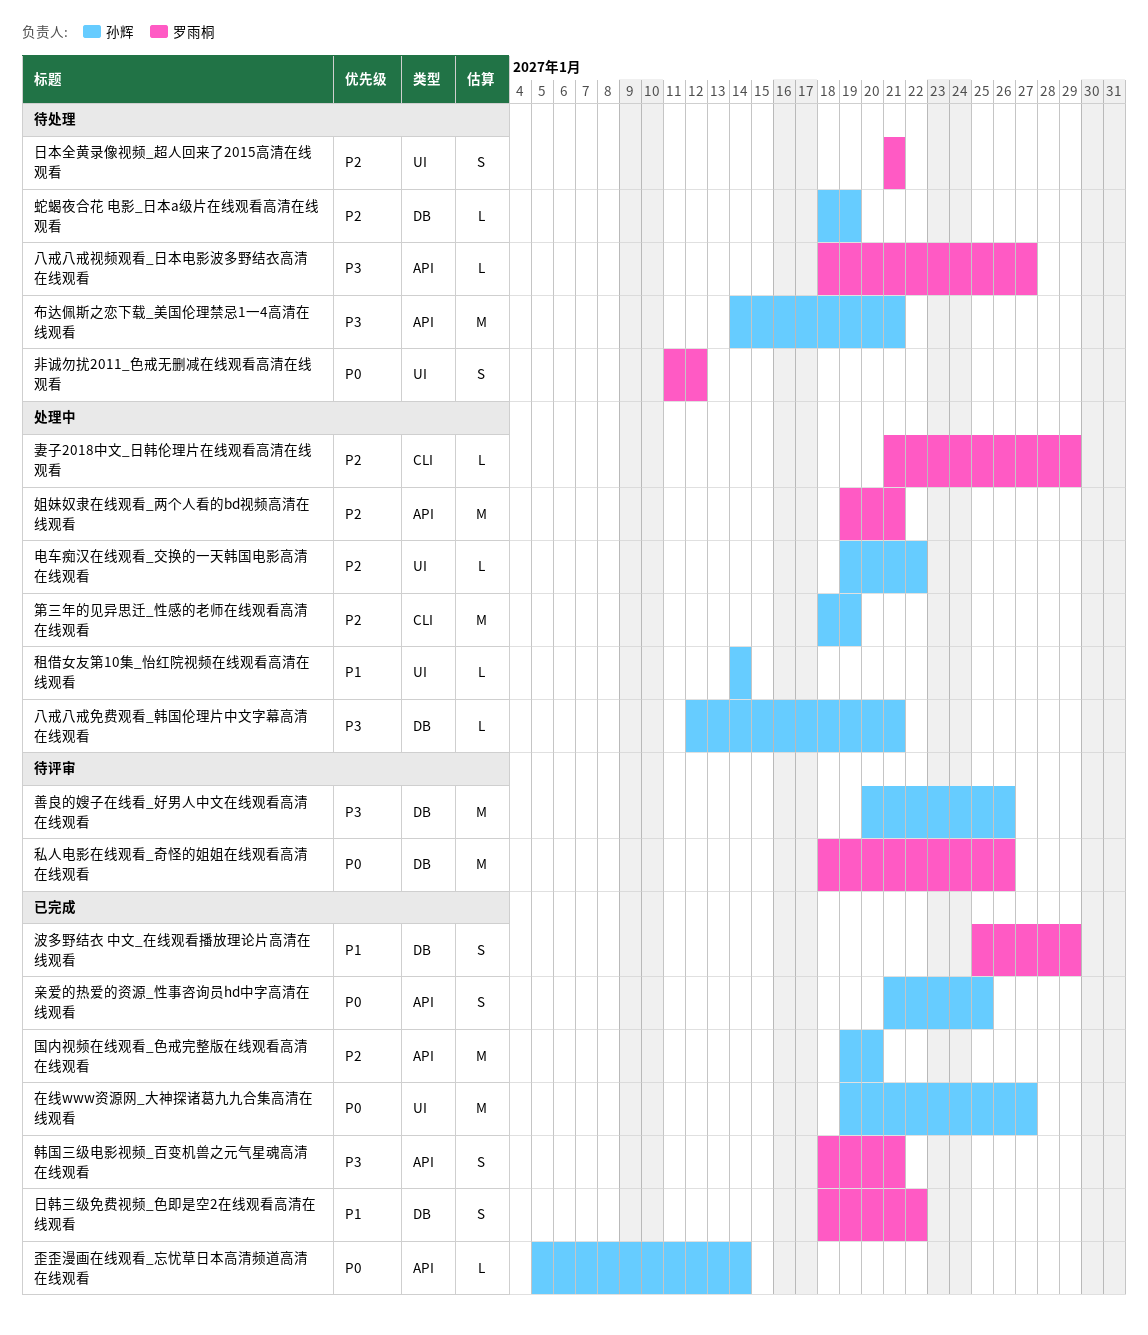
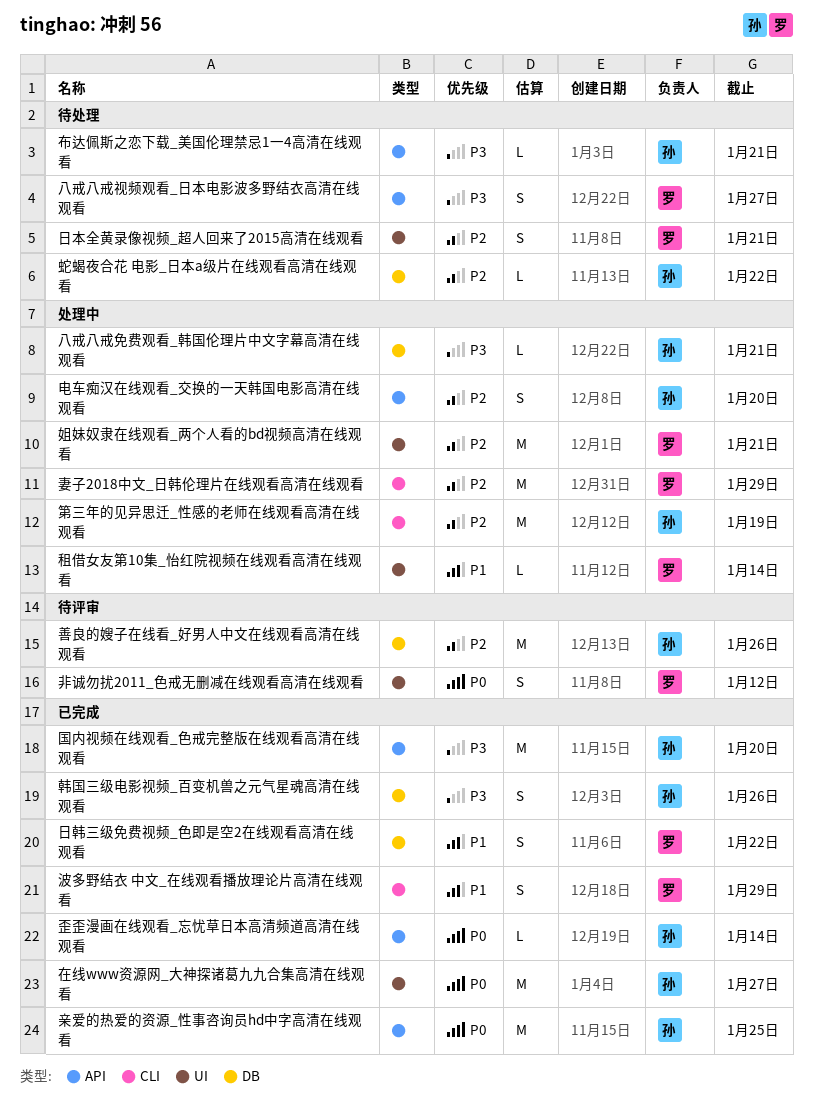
亲爱的热爱的资源_性事咨询员hd中字高清在线观看, estimate: S -> M
八戒八戒视频观看_日本电影波多野结衣高清在线观看, estimate: L -> S
善良的嫂子在线看_好男人中文在线观看高清在线观看, priority: P3 -> P2
国内视频在线观看_色戒完整版在线观看高清在线观看, priority: P2 -> P3
妻子2018中文_日韩伦理片在线观看高清在线观看, estimate: L -> M
姐妹奴隶在线观看_两个人看的bd视频高清在线观看, label: API -> UI
布达佩斯之恋下载_美国伦理禁忌1一4高清在线观看, estimate: M -> L
波多野结衣 中文_在线观看播放理论片高清在线观看, label: DB -> CLI
电车痴汉在线观看_交换的一天韩国电影高清在线观看, label: UI -> API
电车痴汉在线观看_交换的一天韩国电影高清在线观看, estimate: L -> S
电车痴汉在线观看_交换的一天韩国电影高清在线观看, due: Jan 22 -> Jan 20
私人电影在线观看_奇怪的姐姐在线观看高清在线观看: present -> none
租借女友第10集_怡红院视频在线观看高清在线观看, owner: 孙辉 -> 罗雨桐
蛇蝎夜合花 电影_日本a级片在线观看高清在线观看, due: Jan 19 -> Jan 22
非诚勿扰2011_色戒无删减在线观看高清在线观看, status: 待处理 -> 待评审
韩国三级电影视频_百变机兽之元气星魂高清在线观看, owner: 罗雨桐 -> 孙辉
韩国三级电影视频_百变机兽之元气星魂高清在线观看, label: API -> DB
韩国三级电影视频_百变机兽之元气星魂高清在线观看, due: Jan 21 -> Jan 26

